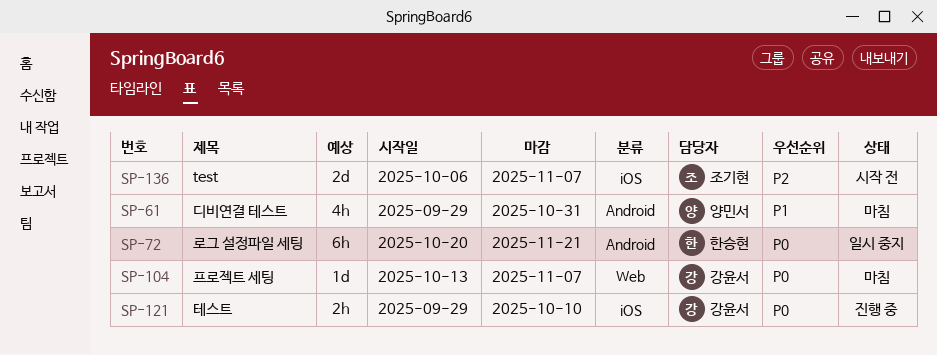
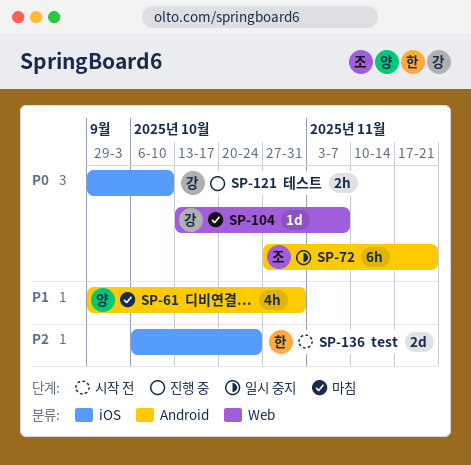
SP-72, owner: 한승현 -> 조기현
SP-72, start: Oct 20 -> Oct 27
SP-136, owner: 조기현 -> 한승현
SP-136, due: Nov 7 -> Oct 24

